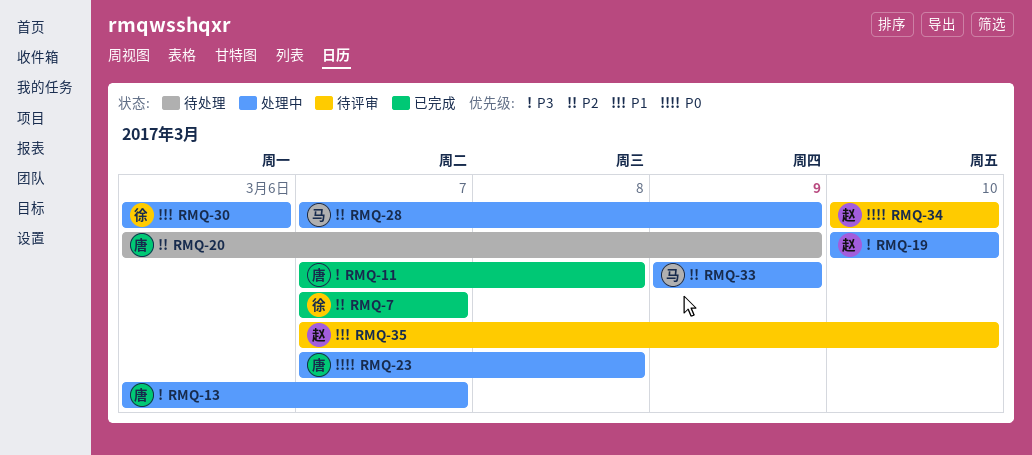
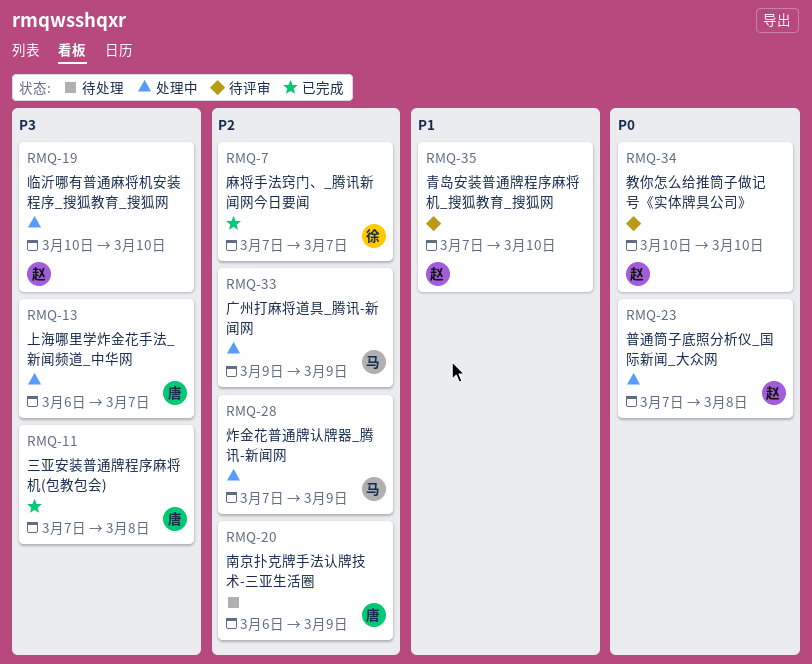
RMQ-23, owner: 唐 -> 赵
RMQ-30: present -> none

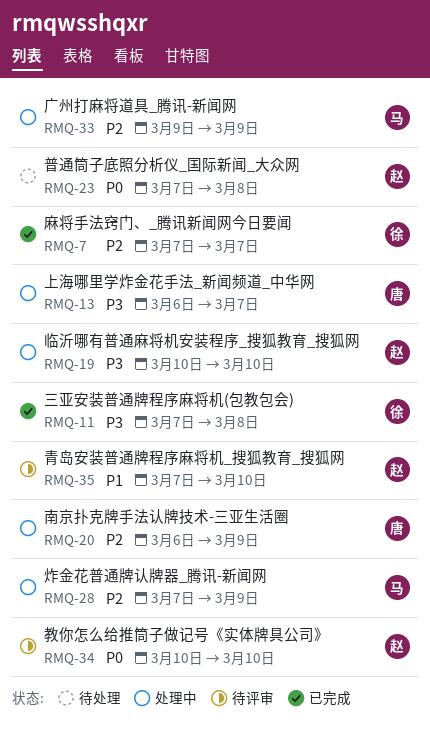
RMQ-11, owner: 唐 -> 徐
RMQ-20, status: 待处理 -> 处理中
RMQ-23, status: 处理中 -> 待处理

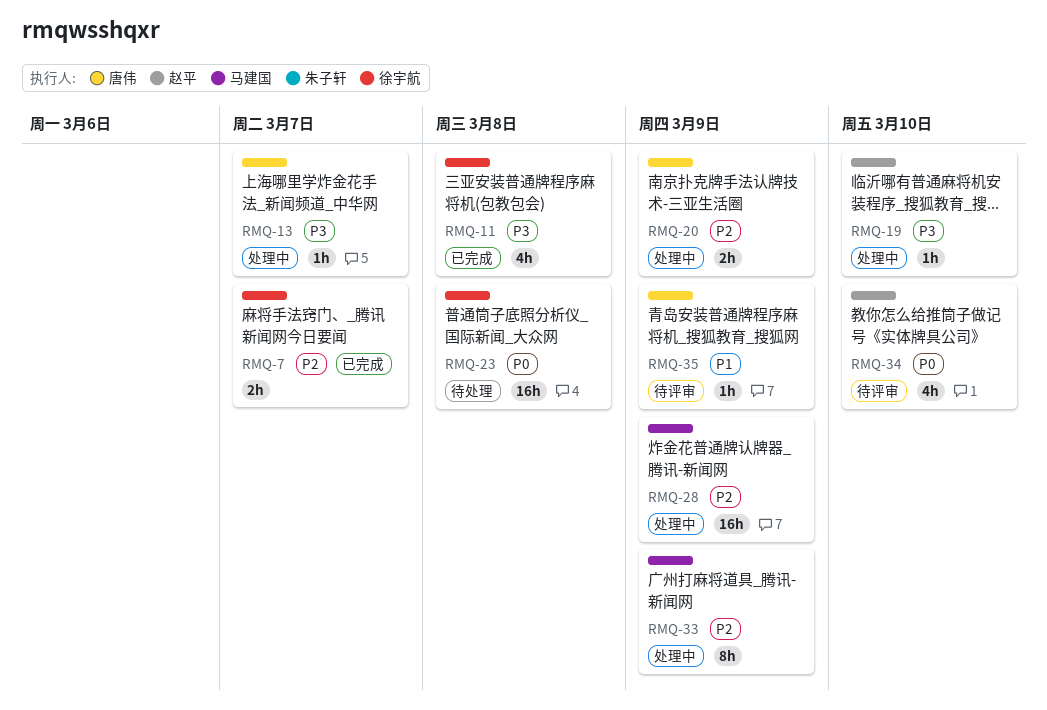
RMQ-23, owner: 赵平 -> 徐宇航
RMQ-35, owner: 赵平 -> 唐伟
RMQ-35, due: Mar 10 -> Mar 9

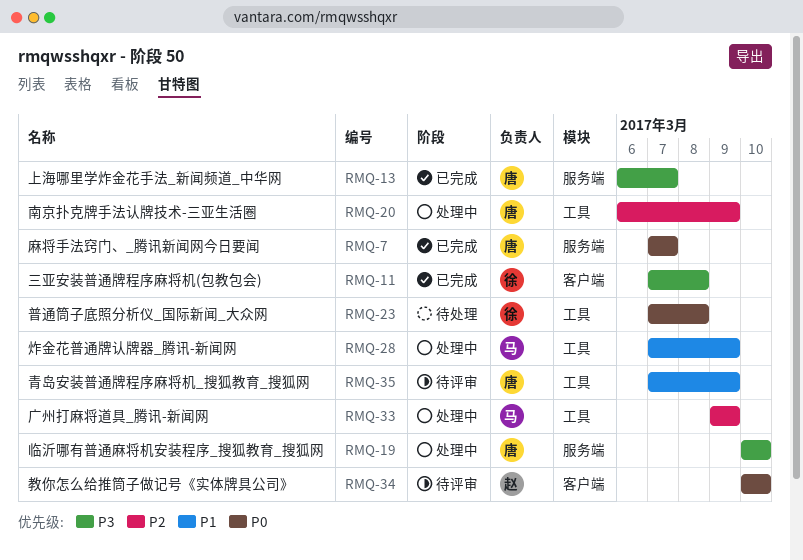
RMQ-7, owner: 徐宇航 -> 唐伟
RMQ-7, priority: P2 -> P0
RMQ-13, status: 处理中 -> 已完成
RMQ-19, owner: 赵平 -> 唐伟
RMQ-28, priority: P2 -> P1

